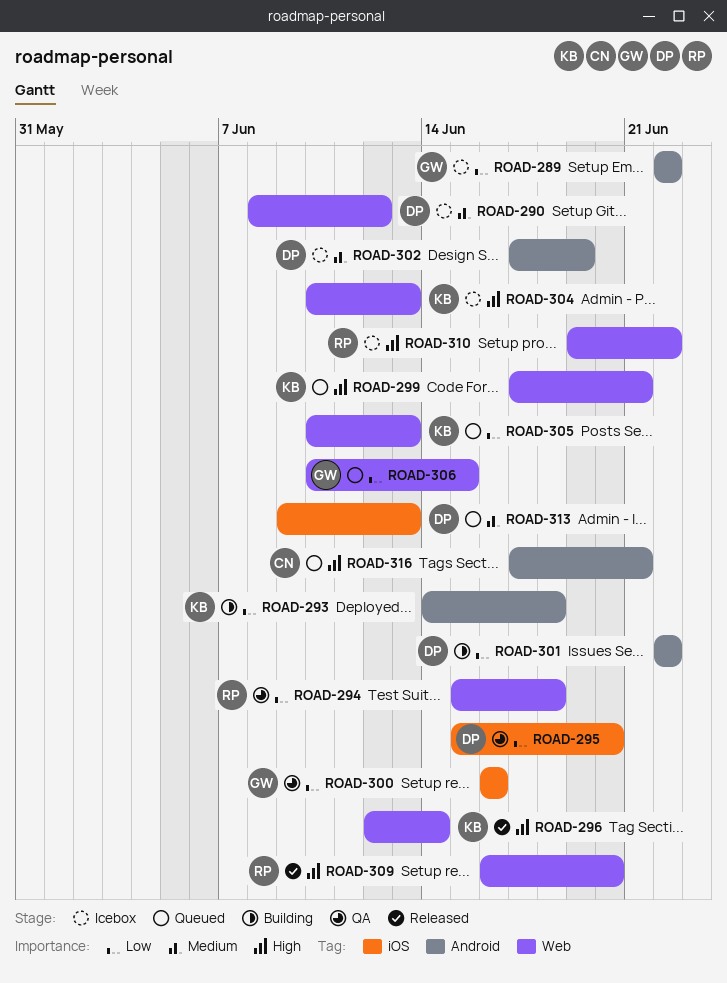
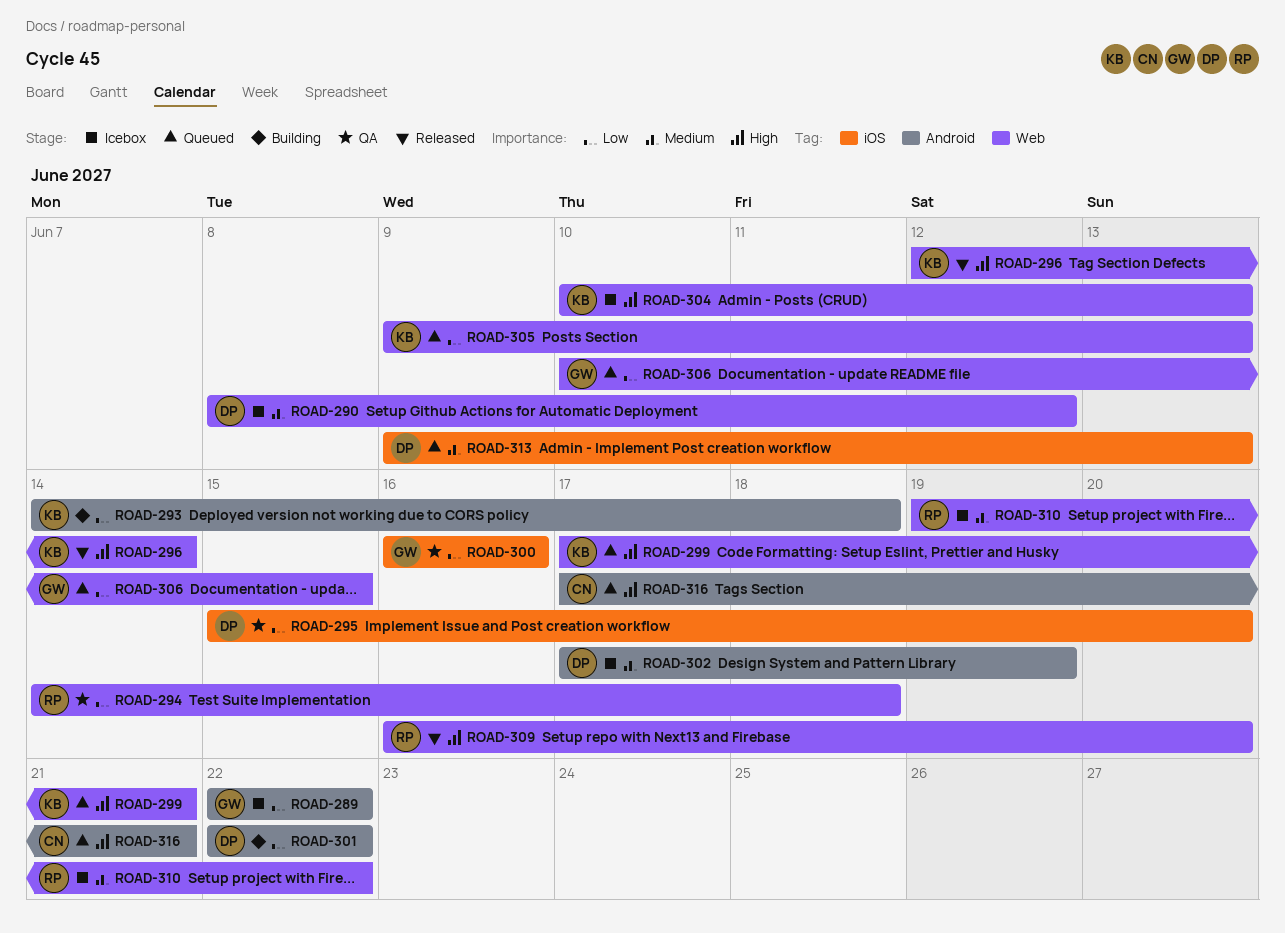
ROAD-294, start: Jun 15 -> Jun 14
ROAD-305, start: Jun 10 -> Jun 9
ROAD-310, priority: High -> Medium

